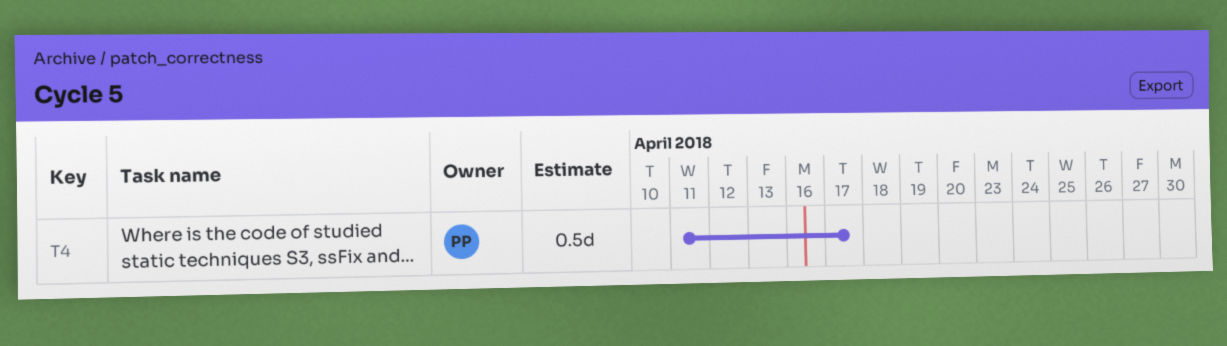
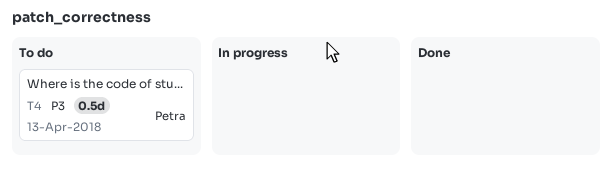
T4, due: Apr 17 -> Apr 13

